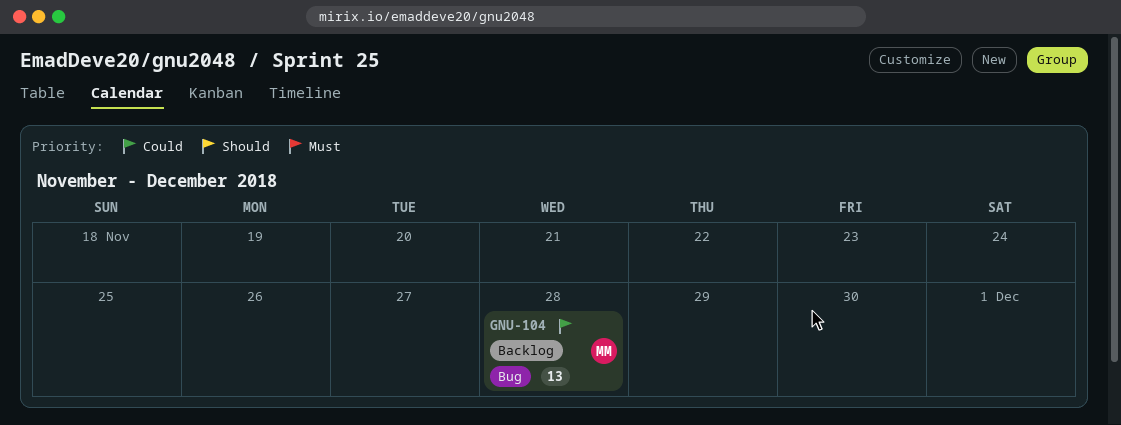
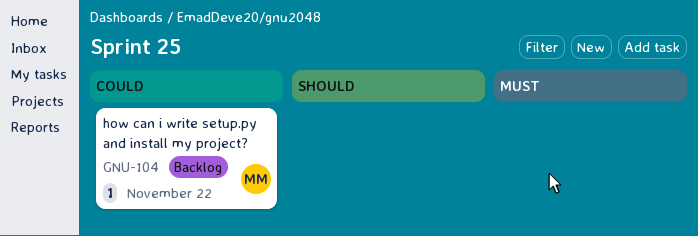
GNU-104, estimate: 13 -> 1
GNU-104, due: Nov 28 -> Nov 22

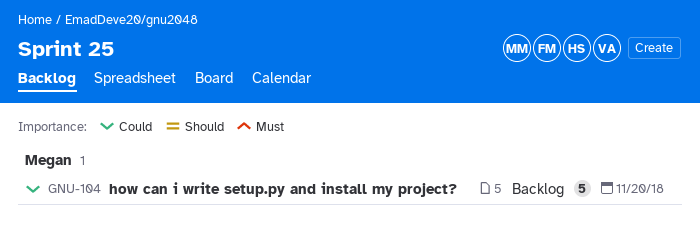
GNU-104, estimate: 1 -> 5
GNU-104, due: Nov 22 -> Nov 20

